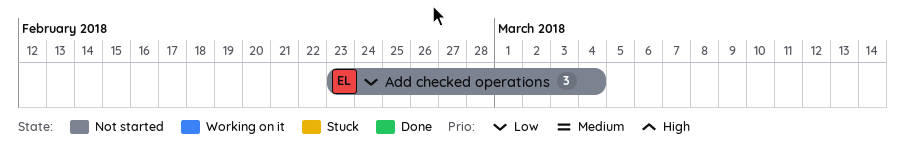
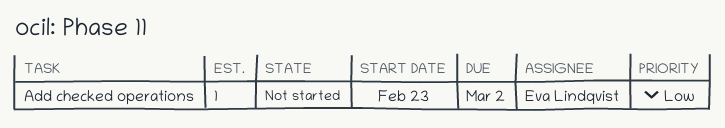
Add checked operations, estimate: 3 -> 1
Add checked operations, due: Mar 4 -> Mar 2

